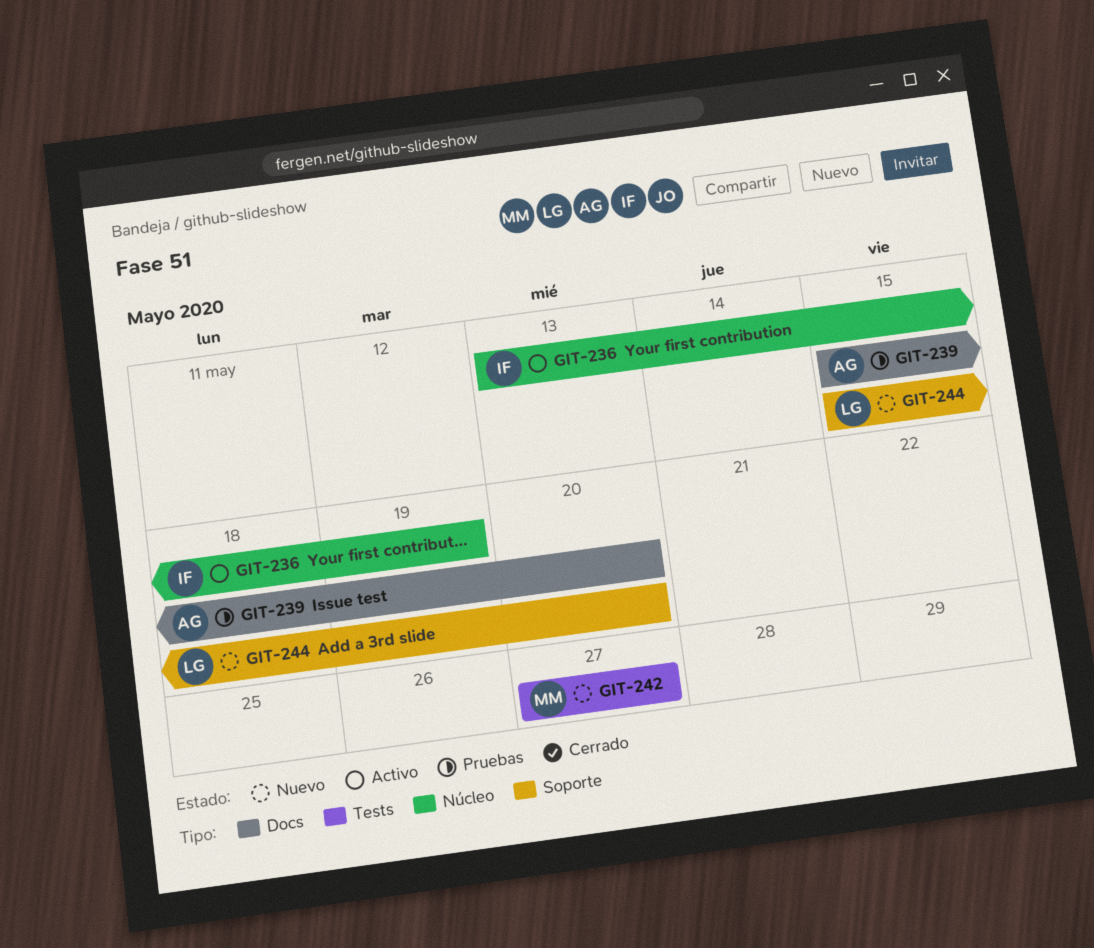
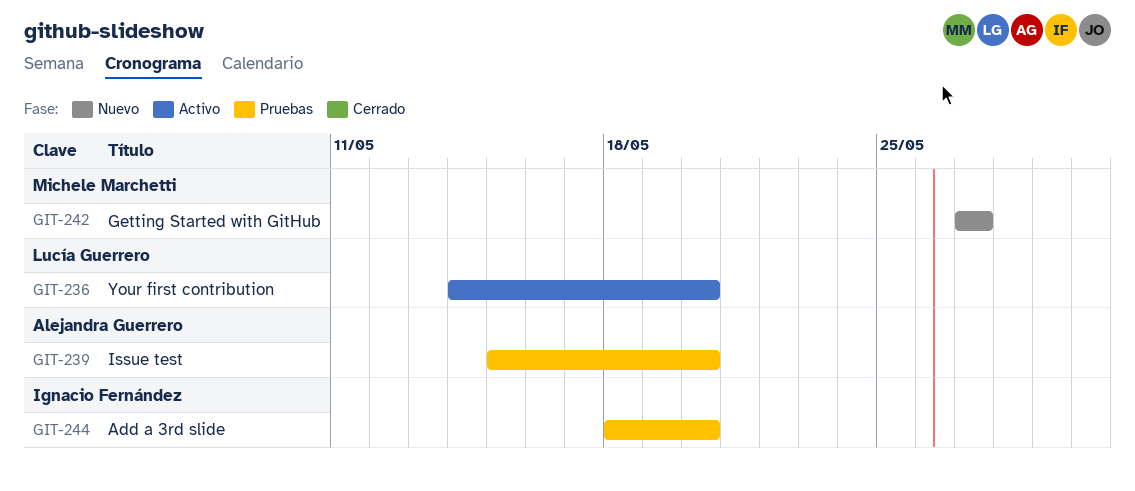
GIT-236, owner: Ignacio Fernández -> Lucía Guerrero
GIT-236, start: May 13 -> May 14
GIT-236, due: May 19 -> May 20
GIT-244, status: Nuevo -> Pruebas
GIT-244, owner: Lucía Guerrero -> Ignacio Fernández
GIT-244, start: May 15 -> May 18

